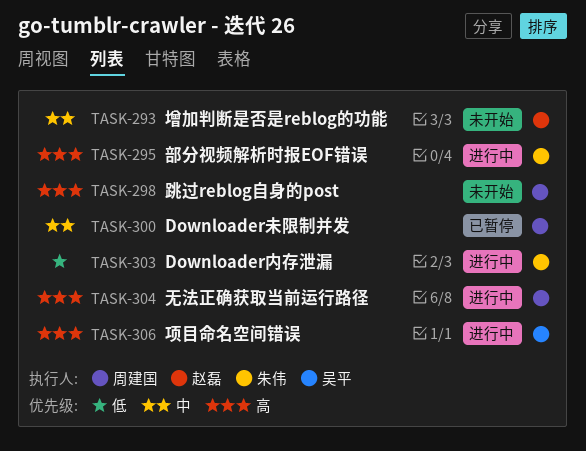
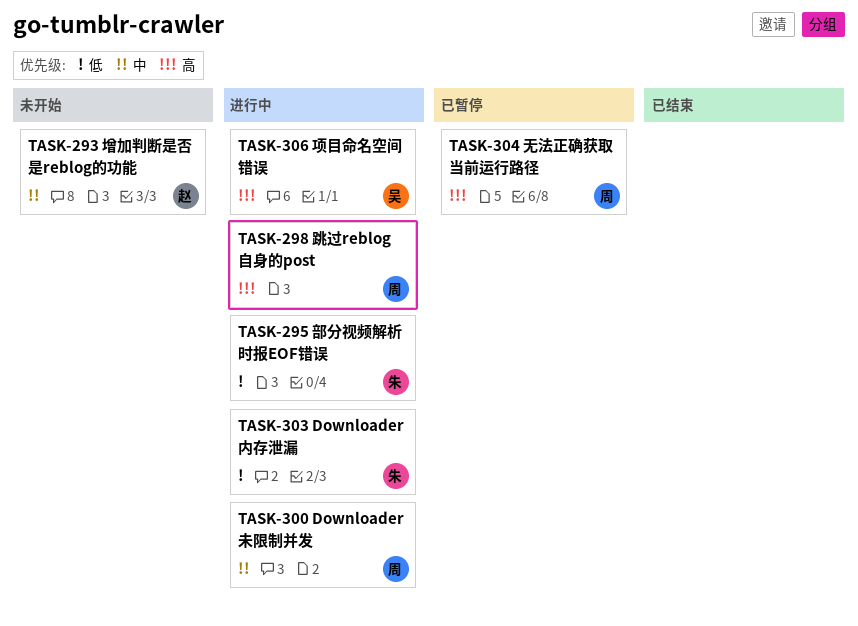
TASK-295, priority: 高 -> 低
TASK-298, status: 未开始 -> 进行中
TASK-300, status: 已暂停 -> 进行中
TASK-304, status: 进行中 -> 已暂停

